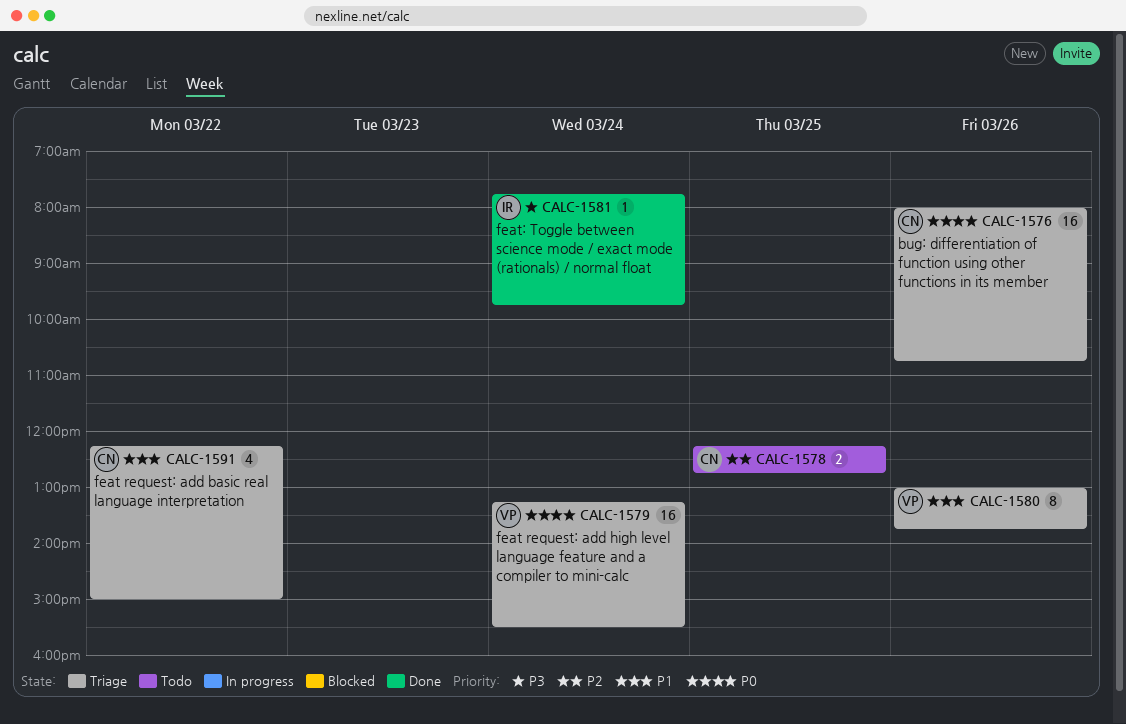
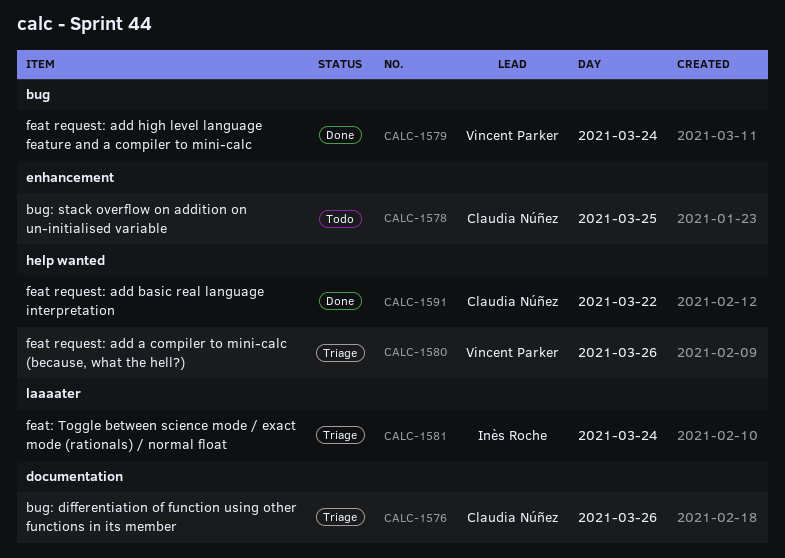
CALC-1579, status: Triage -> Done
CALC-1581, status: Done -> Triage
CALC-1591, status: Triage -> Done

